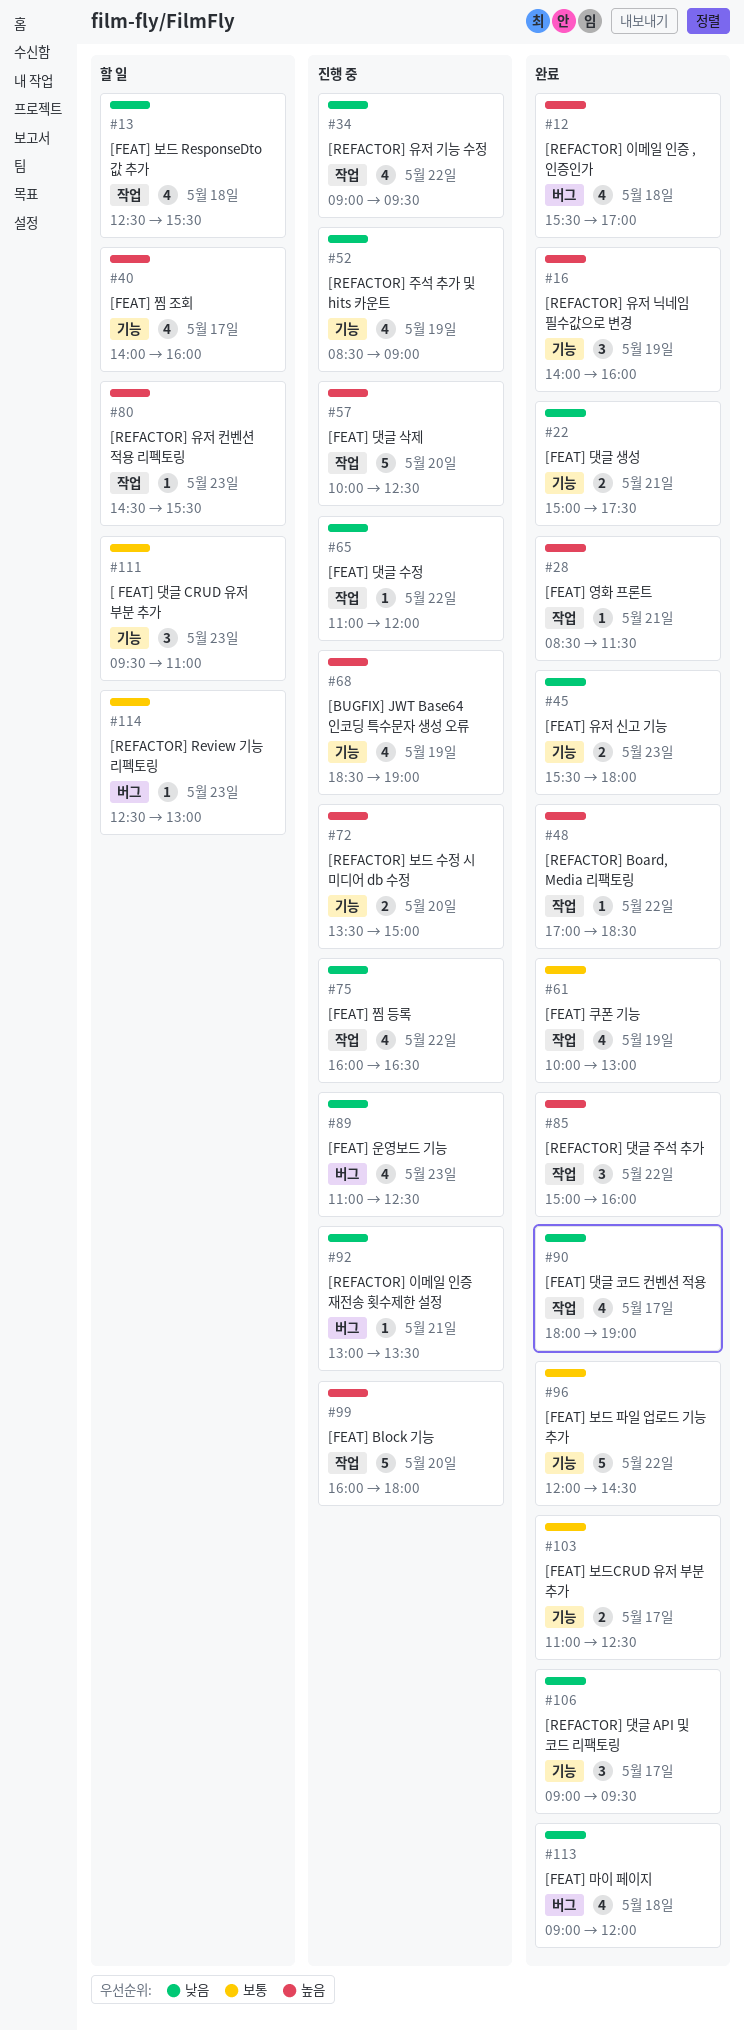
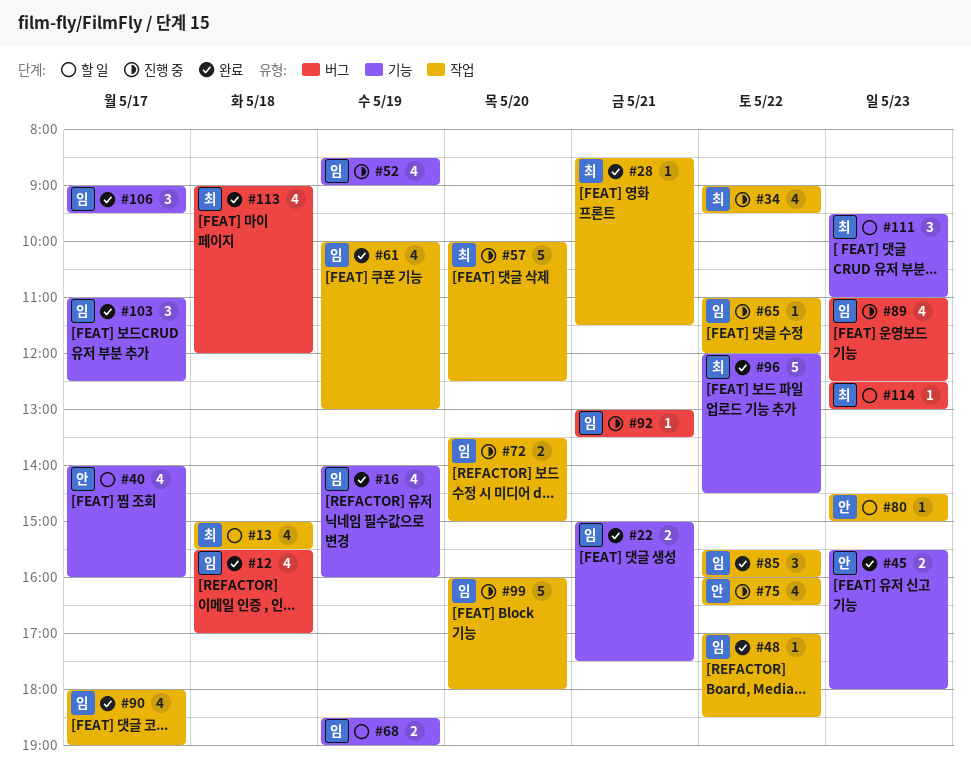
#13, begins: 12:30 -> 15:00
#16, estimate: 3 -> 4
#68, status: 진행 중 -> 할 일
#68, estimate: 4 -> 2
#72, label: 기능 -> 작업
#80, ends: 15:30 -> 15:00
#85, begins: 15:00 -> 15:30
#103, estimate: 2 -> 3

